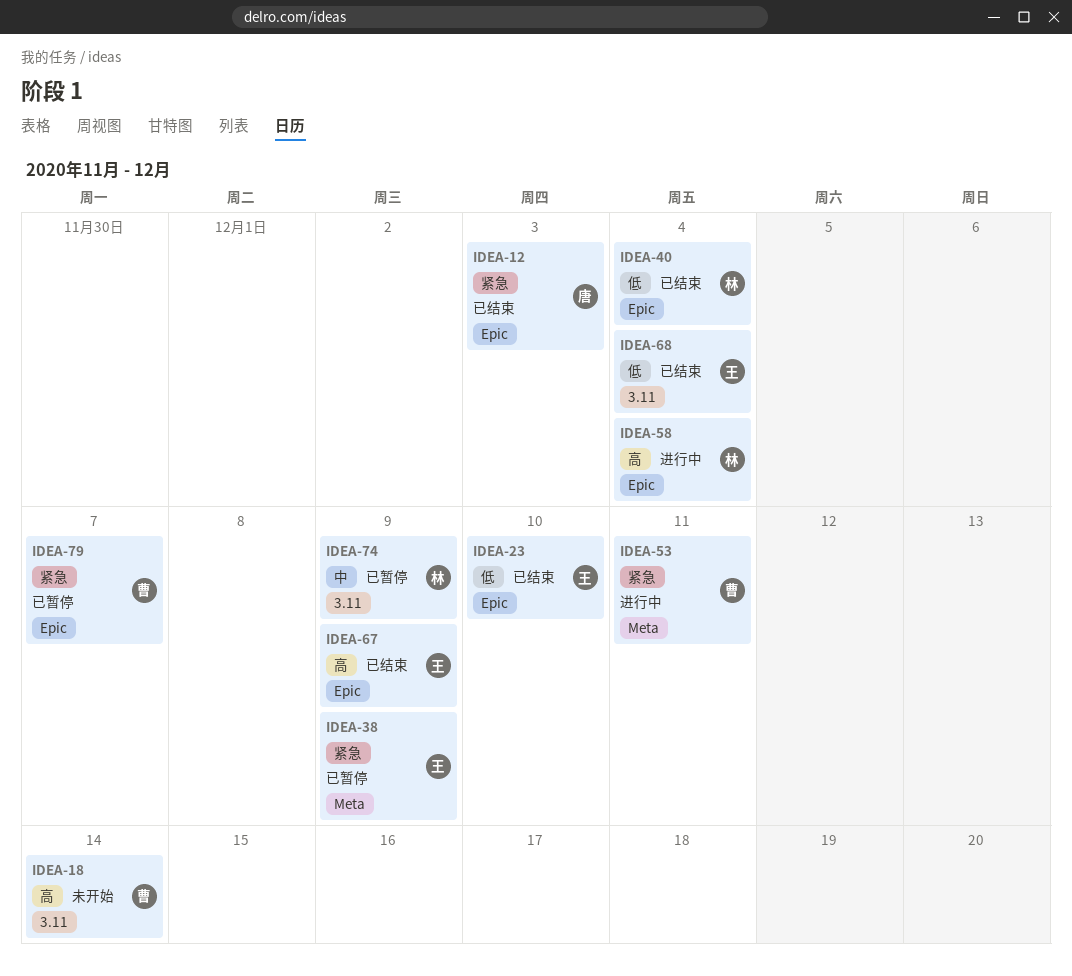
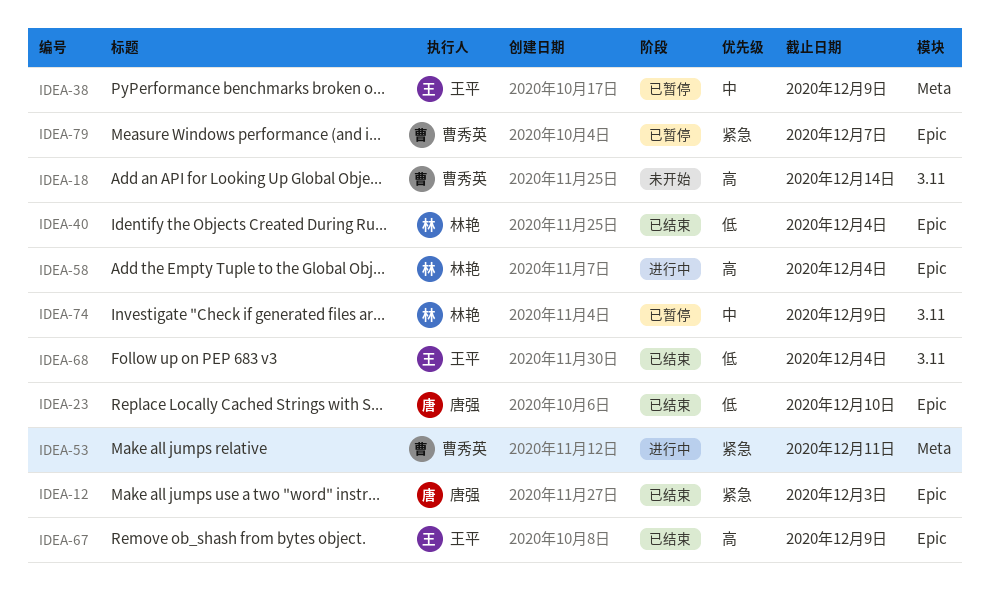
IDEA-23, owner: 王平 -> 唐强
IDEA-38, priority: 紧急 -> 中

